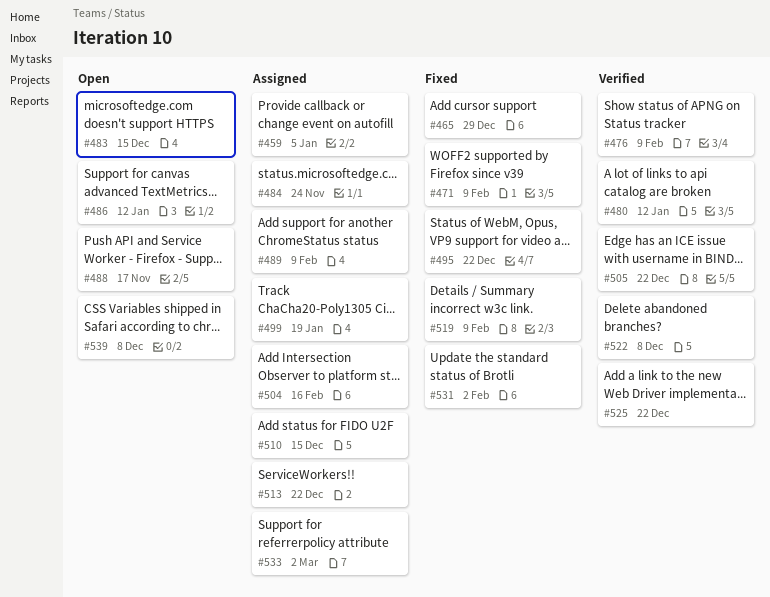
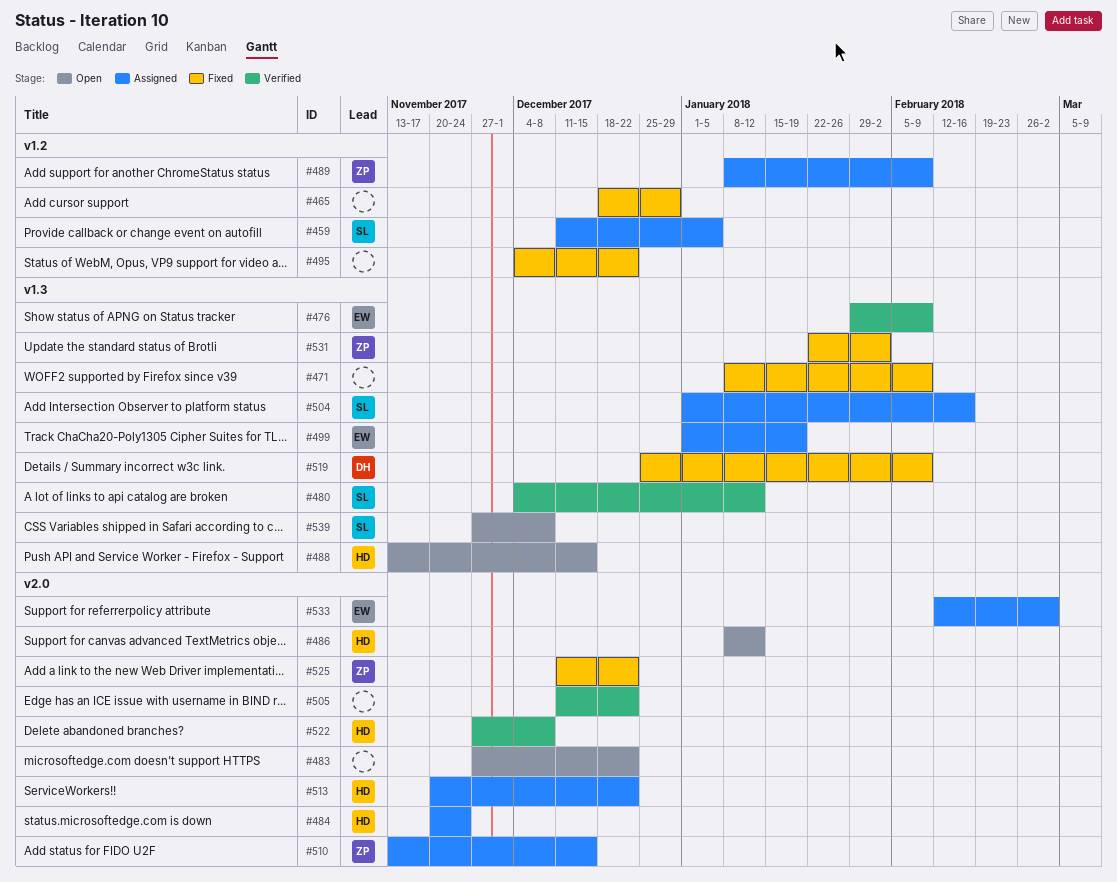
#483, due: Dec 15 -> Dec 22
#488, due: Nov 17 -> Dec 15
#525, status: Verified -> Fixed

